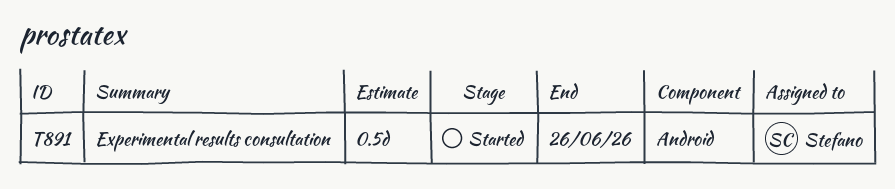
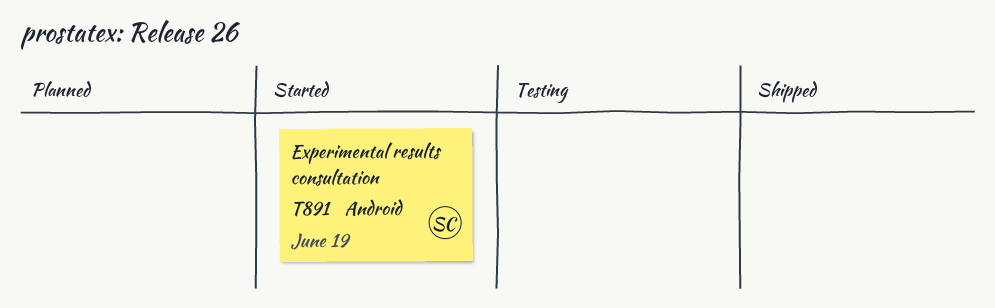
T891, due: Jun 26 -> Jun 19

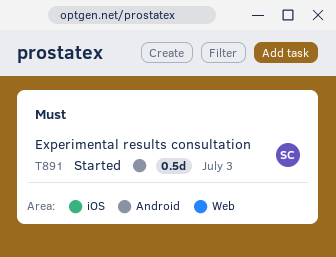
T891, due: Jun 19 -> Jul 3

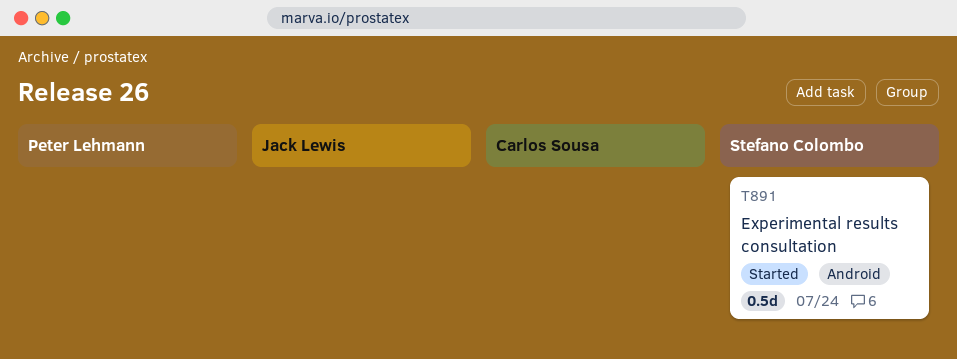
T891, due: Jul 3 -> Jul 24

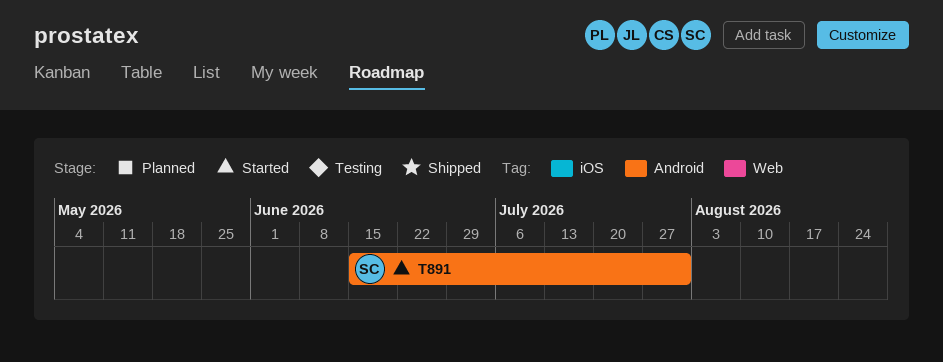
T891, due: Jul 24 -> Jul 31

